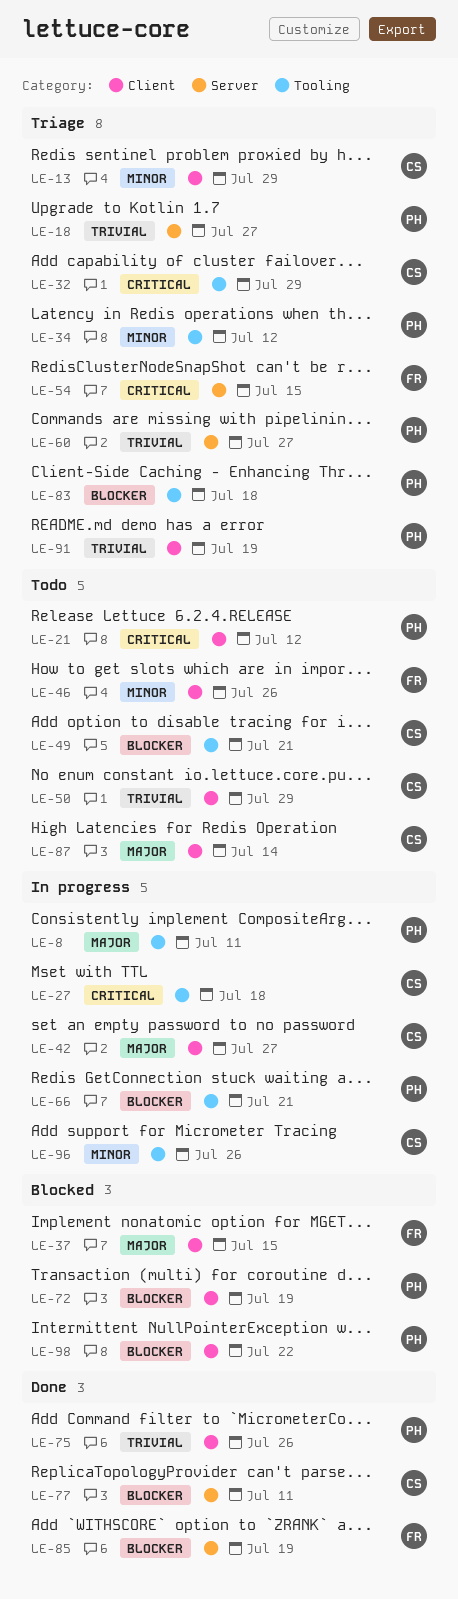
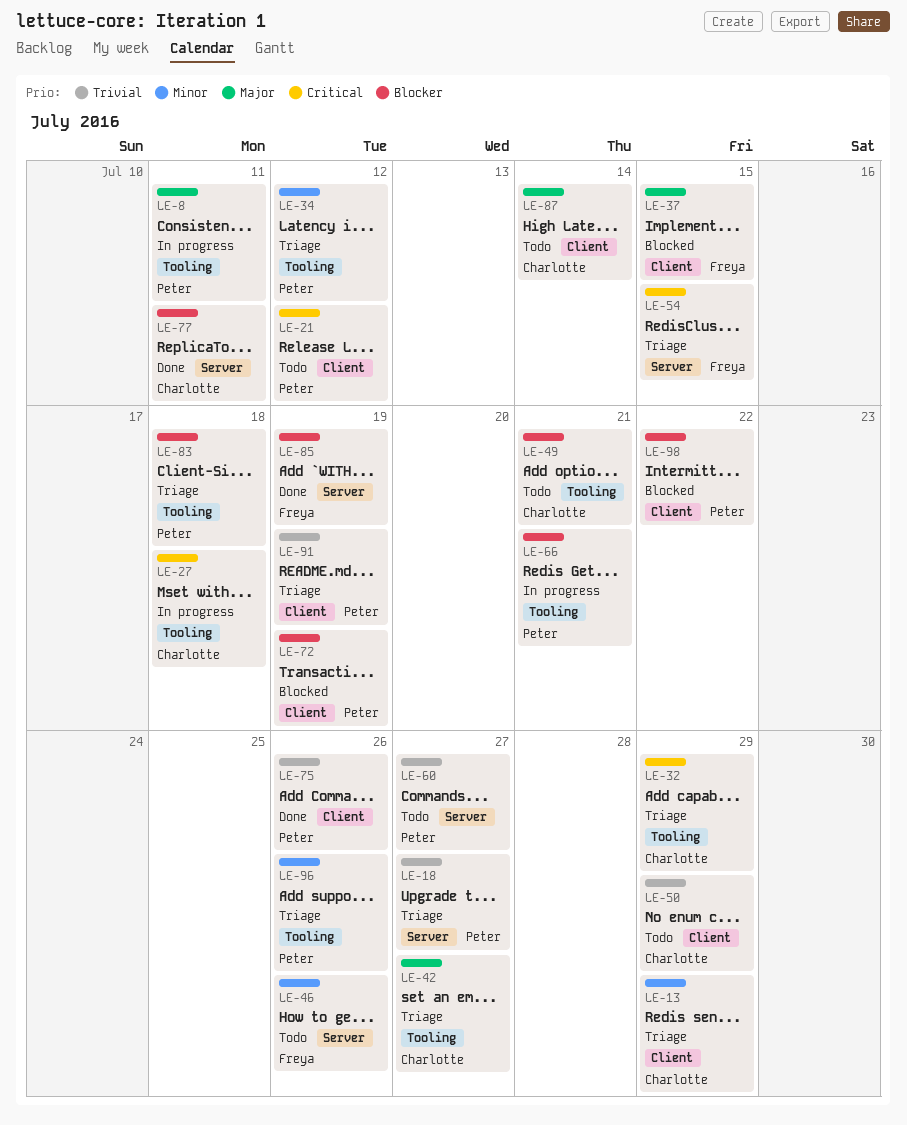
LE-42, status: In progress -> Triage
LE-42, label: Client -> Tooling
LE-46, label: Client -> Server
LE-60, status: Triage -> Todo
LE-96, status: In progress -> Triage
LE-96, owner: Charlotte -> Peter

